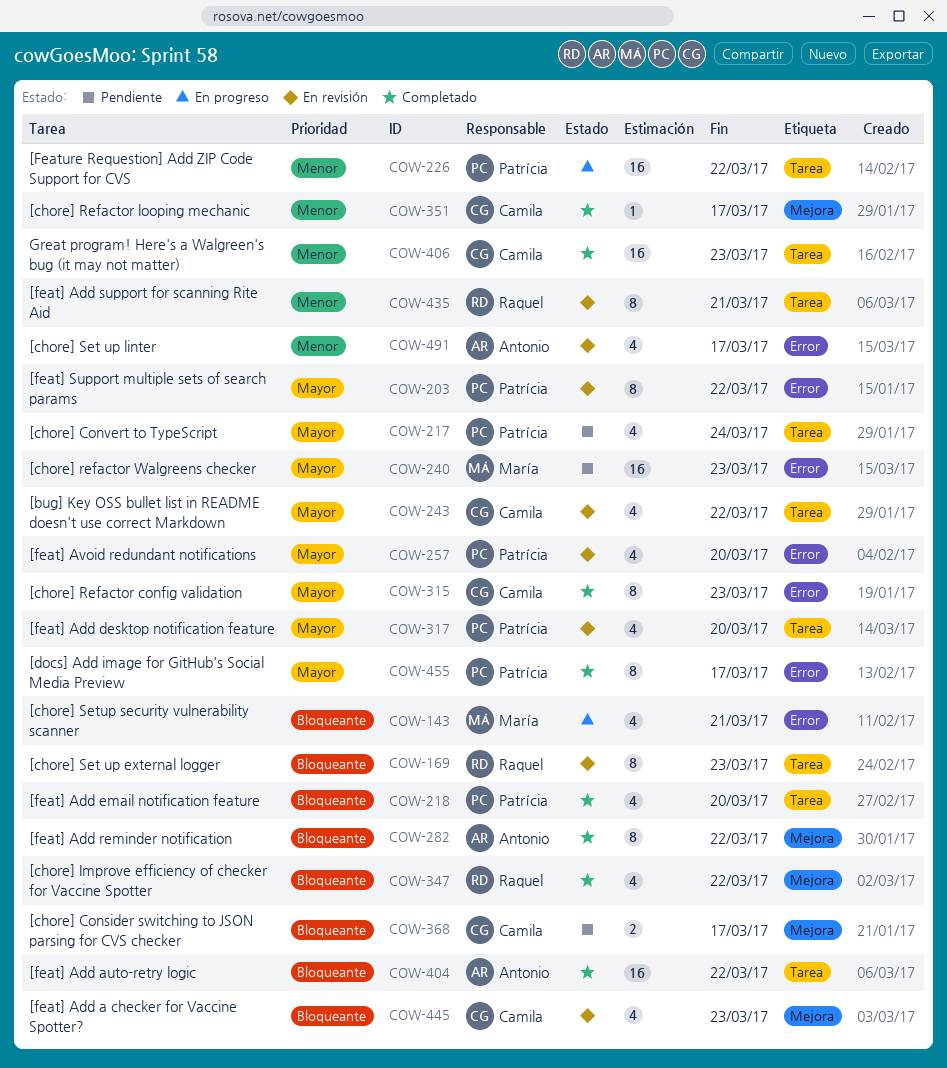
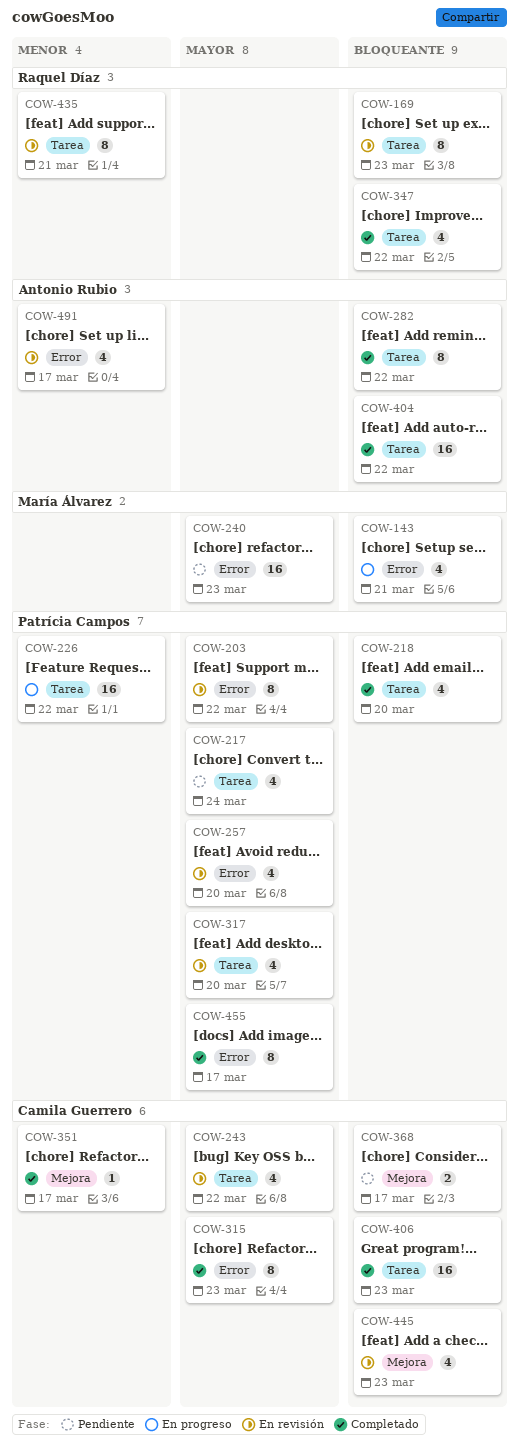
COW-282, label: Mejora -> Tarea
COW-347, label: Mejora -> Tarea
COW-406, priority: Menor -> Bloqueante

